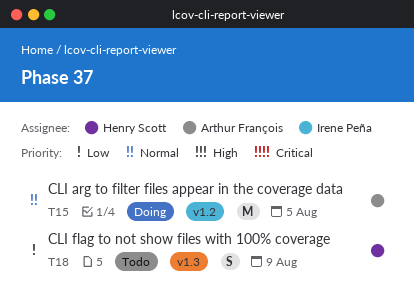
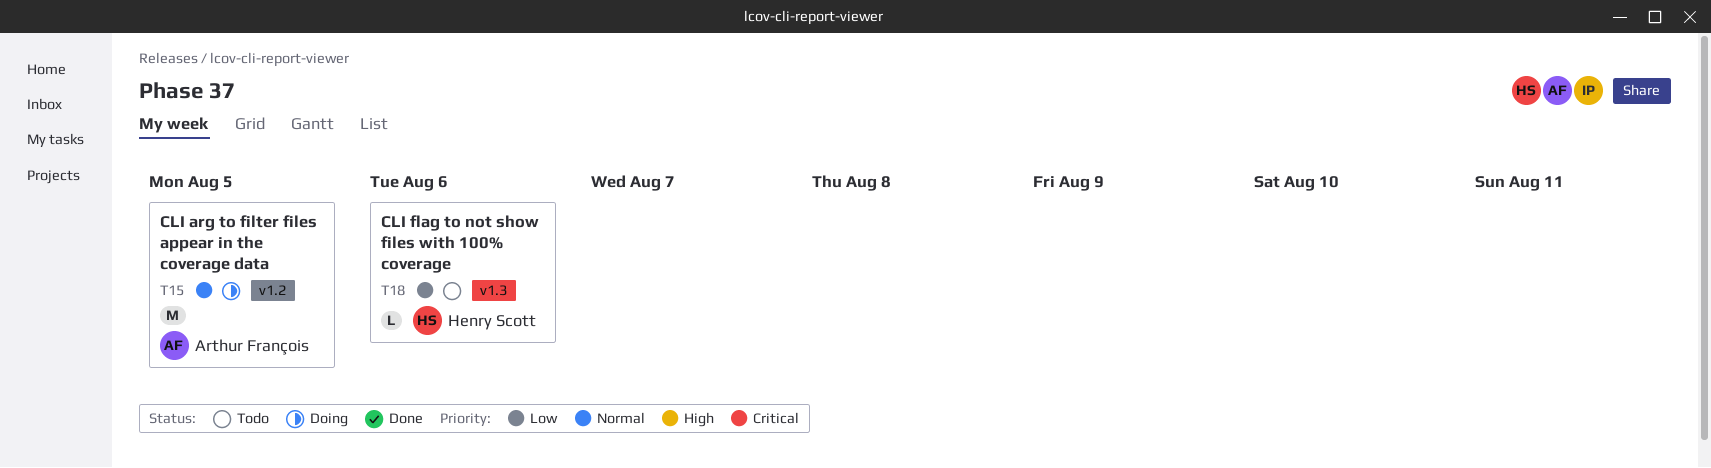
T18, estimate: S -> L
T18, due: Aug 9 -> Aug 6

